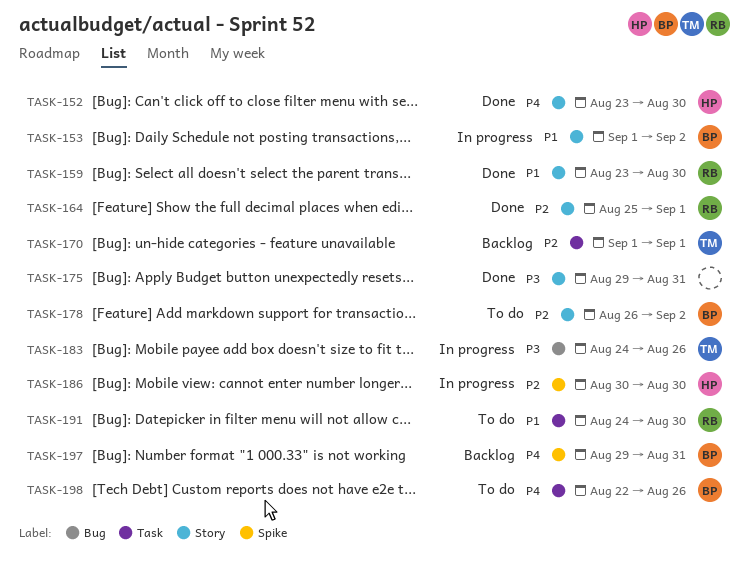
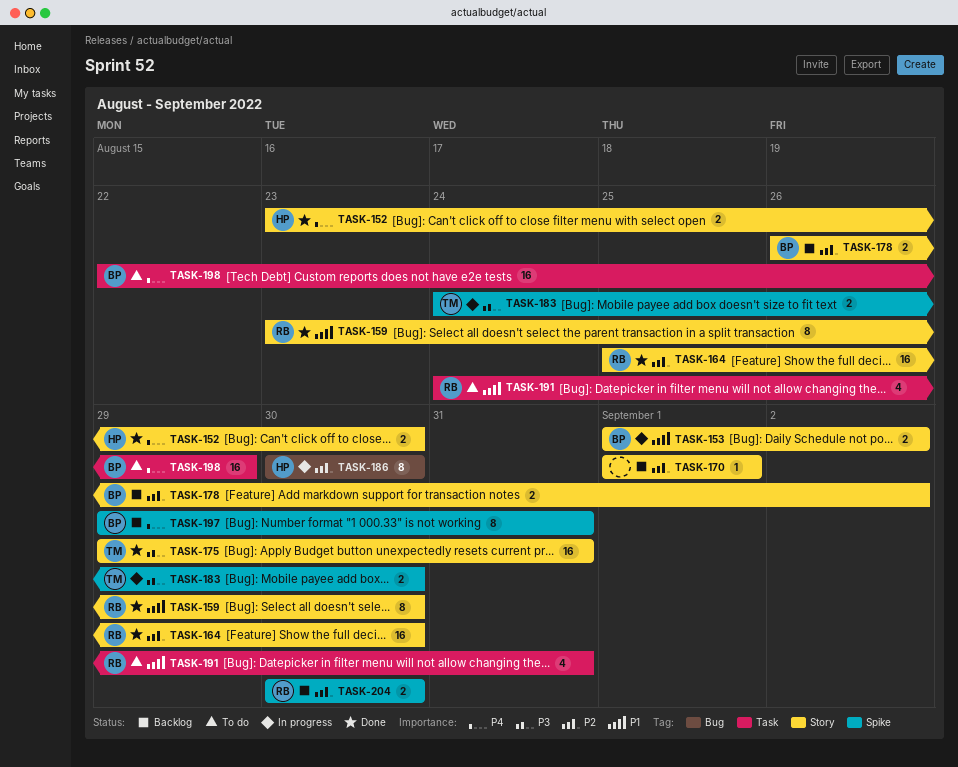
TASK-164, due: Sep 1 -> Aug 30
TASK-170, owner: TM -> none
TASK-170, label: Task -> Story
TASK-175, owner: none -> TM
TASK-178, status: To do -> Backlog
TASK-183, label: Bug -> Spike
TASK-183, due: Aug 26 -> Aug 30
TASK-186, label: Spike -> Bug
TASK-191, due: Aug 30 -> Aug 31
TASK-198, due: Aug 26 -> Aug 29
TASK-204: none -> present

